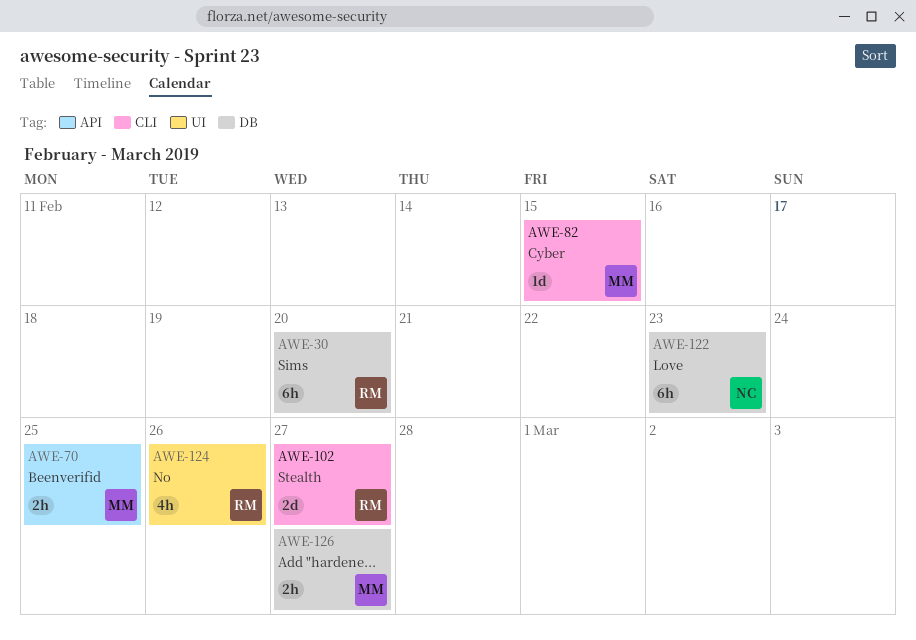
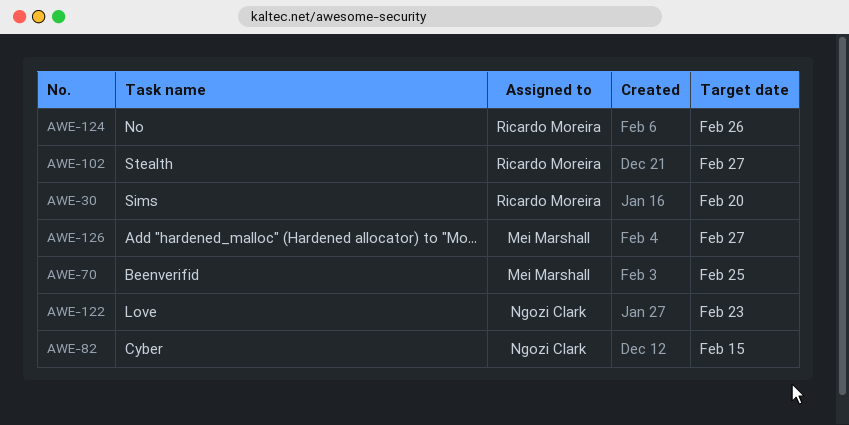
AWE-82, owner: Mei Marshall -> Ngozi Clark

